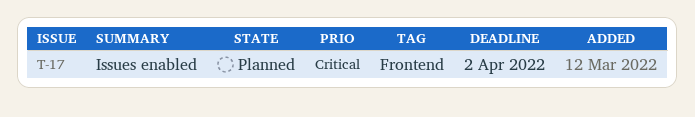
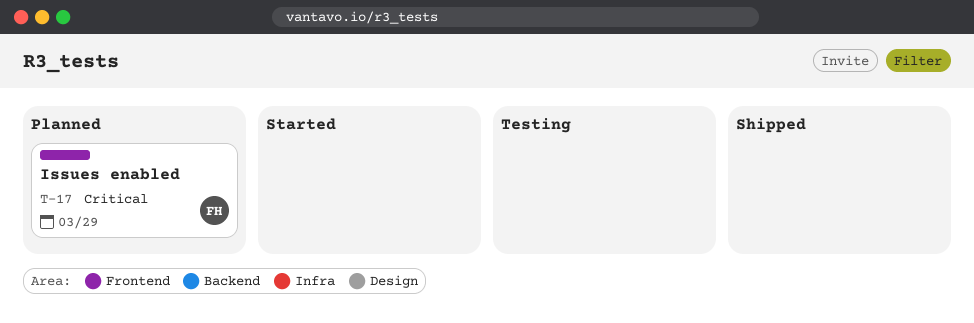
T-17, due: Apr 2 -> Mar 29

